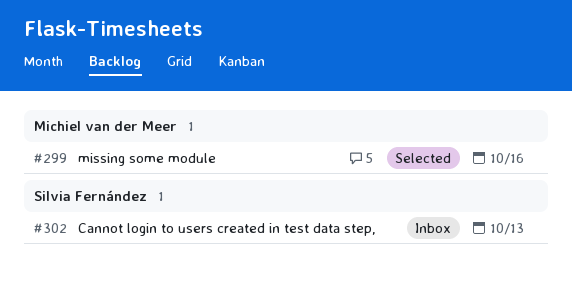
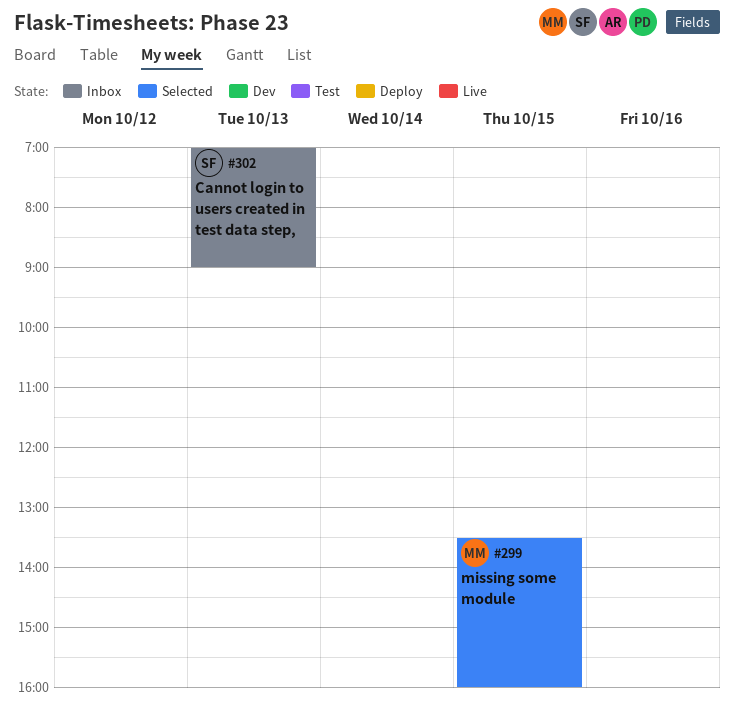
#299, day: Oct 16 -> Oct 15

